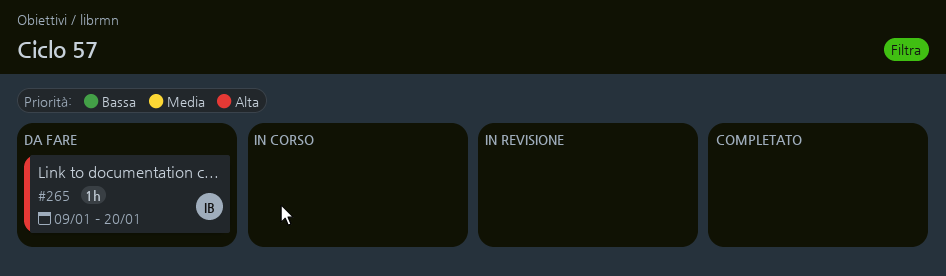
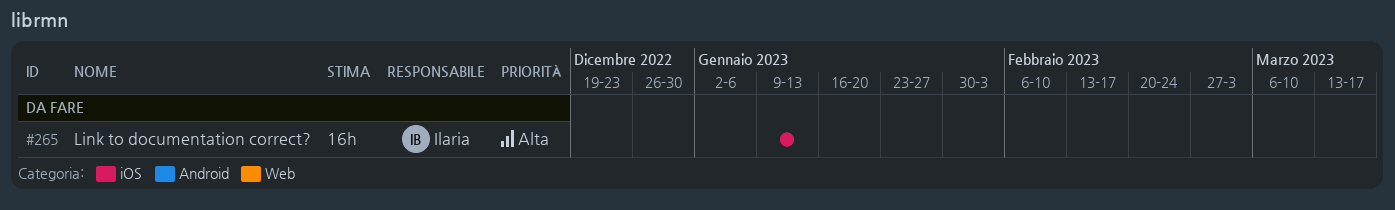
#265, estimate: 1h -> 16h
#265, due: Jan 20 -> Jan 13

